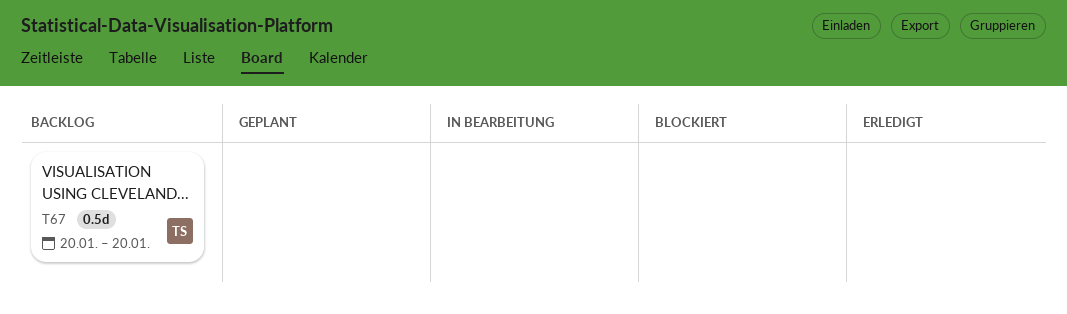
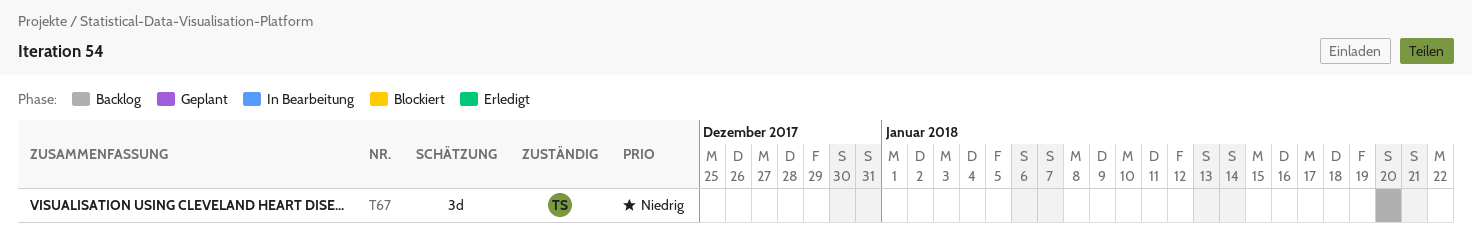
T67, estimate: 0.5d -> 3d

